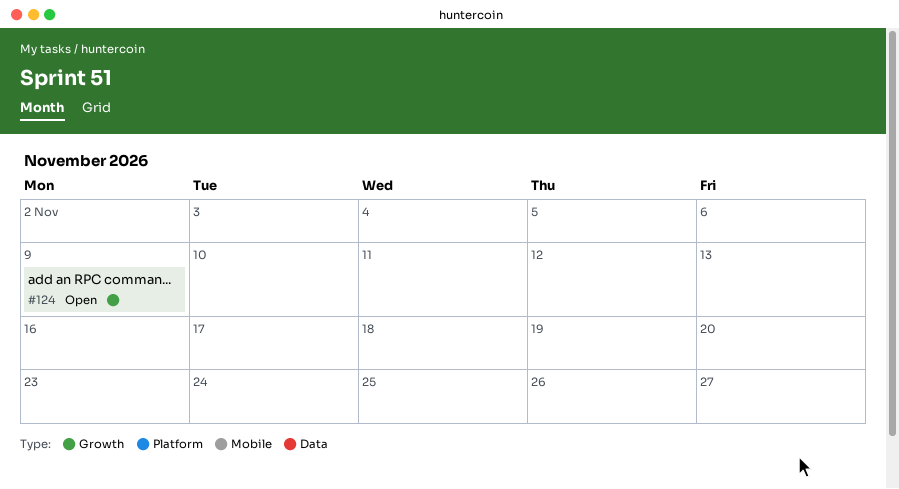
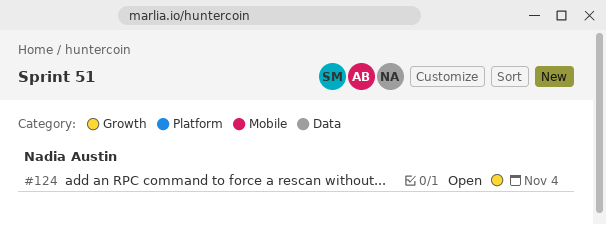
#124, due: Nov 9 -> Nov 4

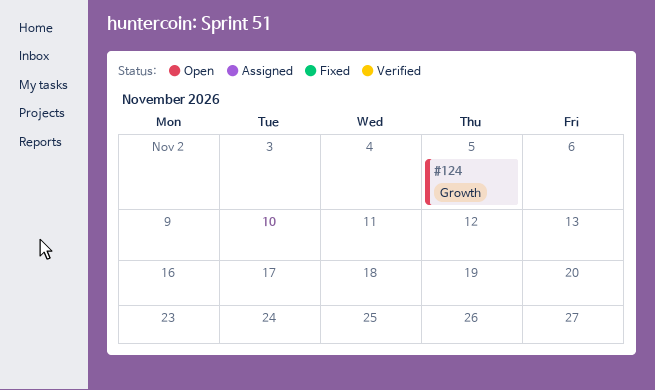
#124, due: Nov 4 -> Nov 5

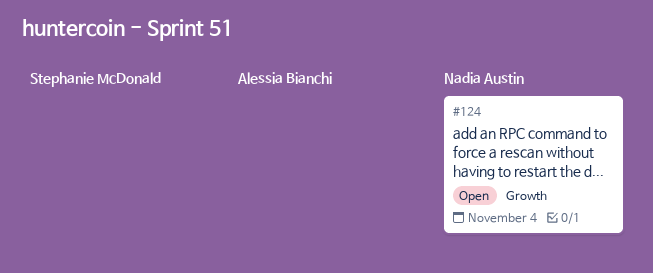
#124, due: Nov 5 -> Nov 4

